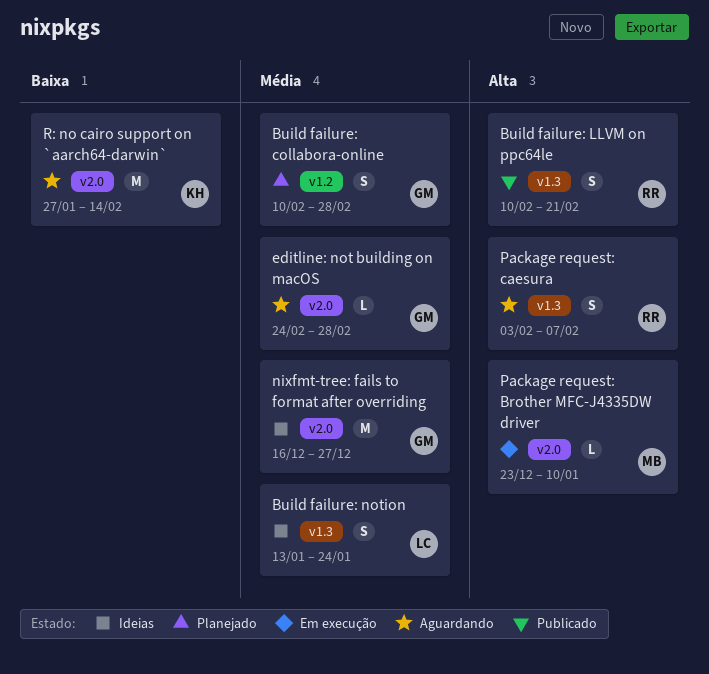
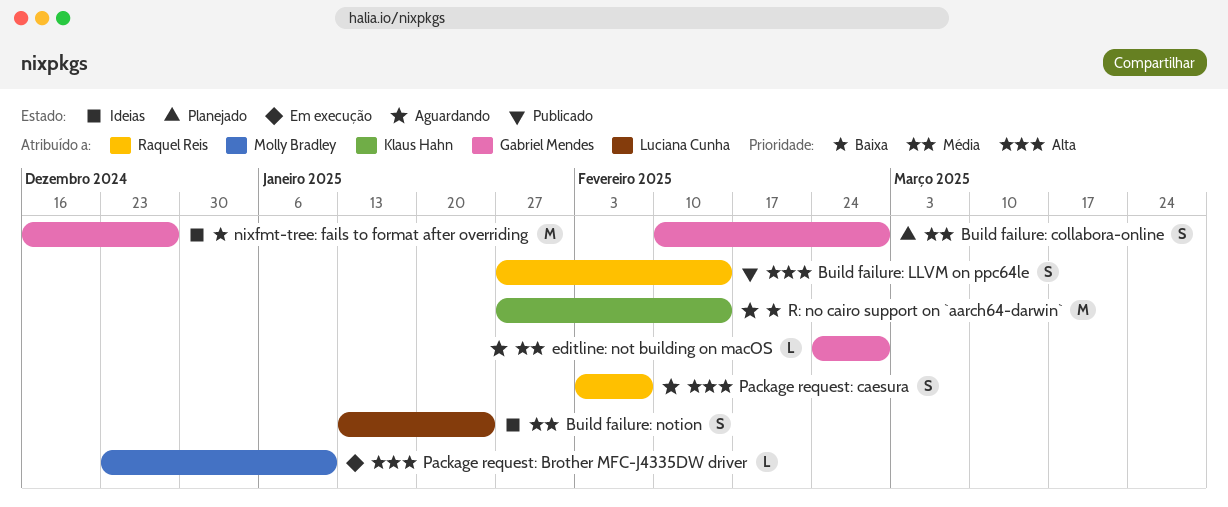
Build failure: LLVM on ppc64le, start: Feb 10 -> Jan 27
Build failure: LLVM on ppc64le, due: Feb 21 -> Feb 14
nixfmt-tree: fails to format after overriding, priority: Média -> Baixa

